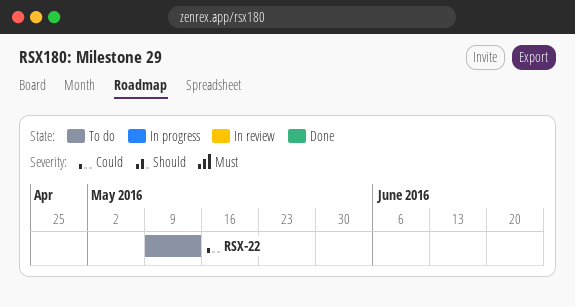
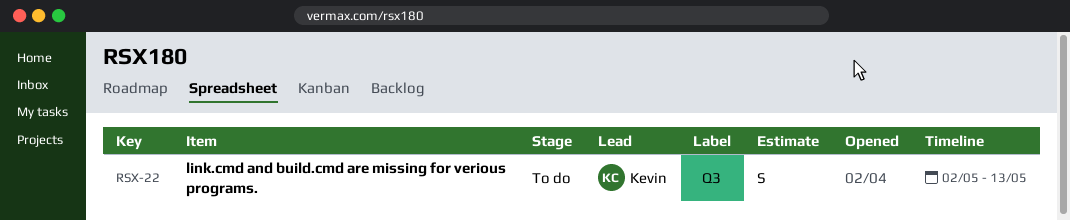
RSX-22, start: May 9 -> May 2

